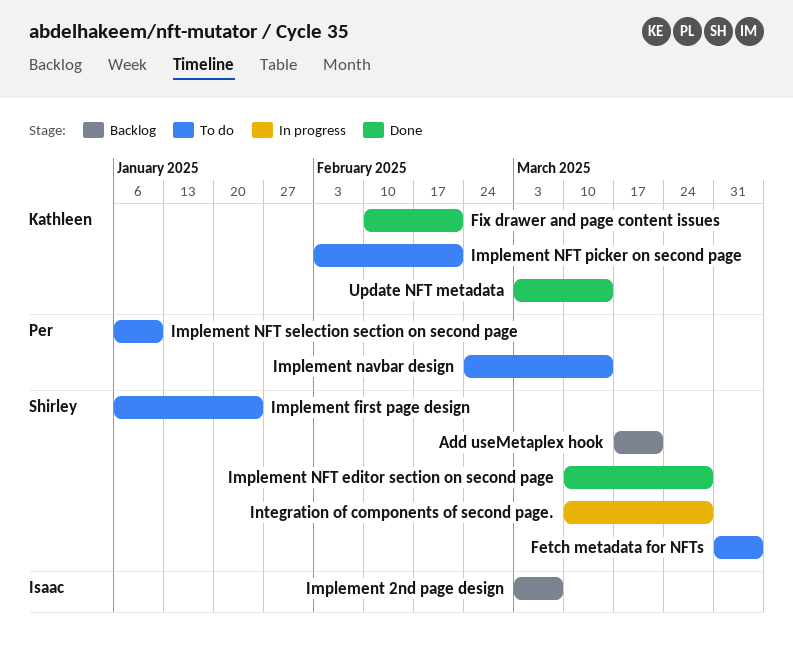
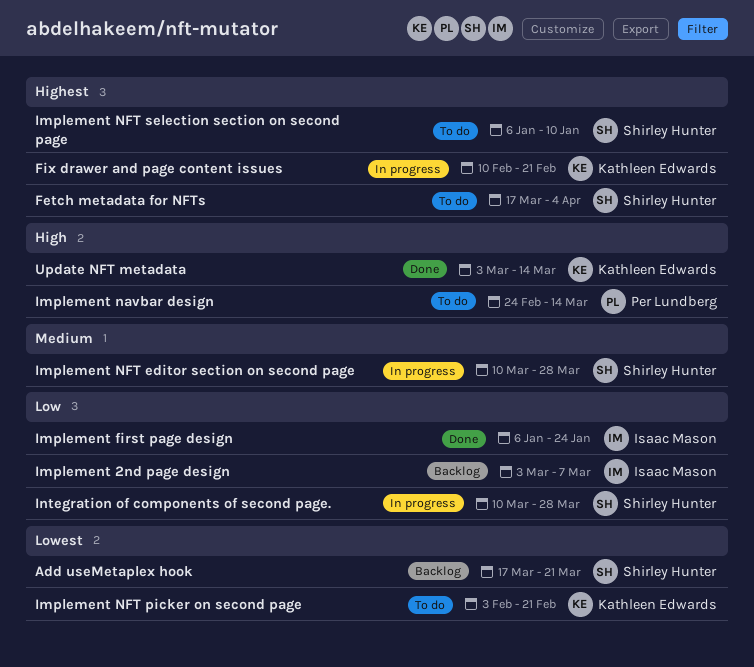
Fetch metadata for NFTs, start: Mar 31 -> Mar 17
Fix drawer and page content issues, status: Done -> In progress
Implement first page design, status: To do -> Done
Implement first page design, owner: Shirley Hunter -> Isaac Mason
Implement NFT editor section on second page, status: Done -> In progress
Implement NFT selection section on second page, owner: Per Lundberg -> Shirley Hunter

